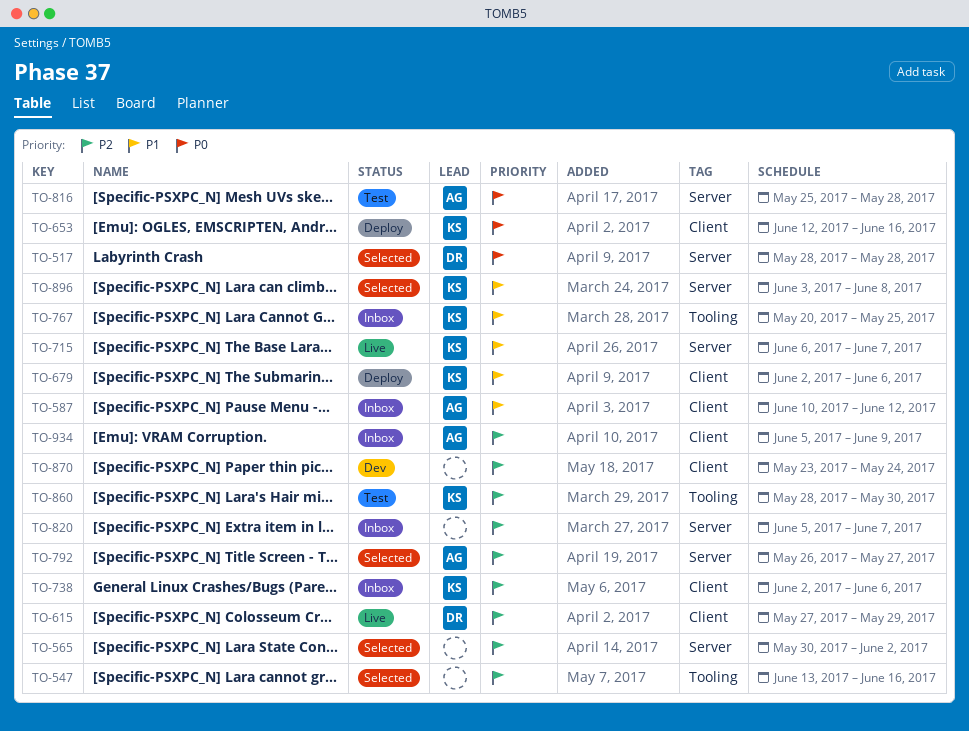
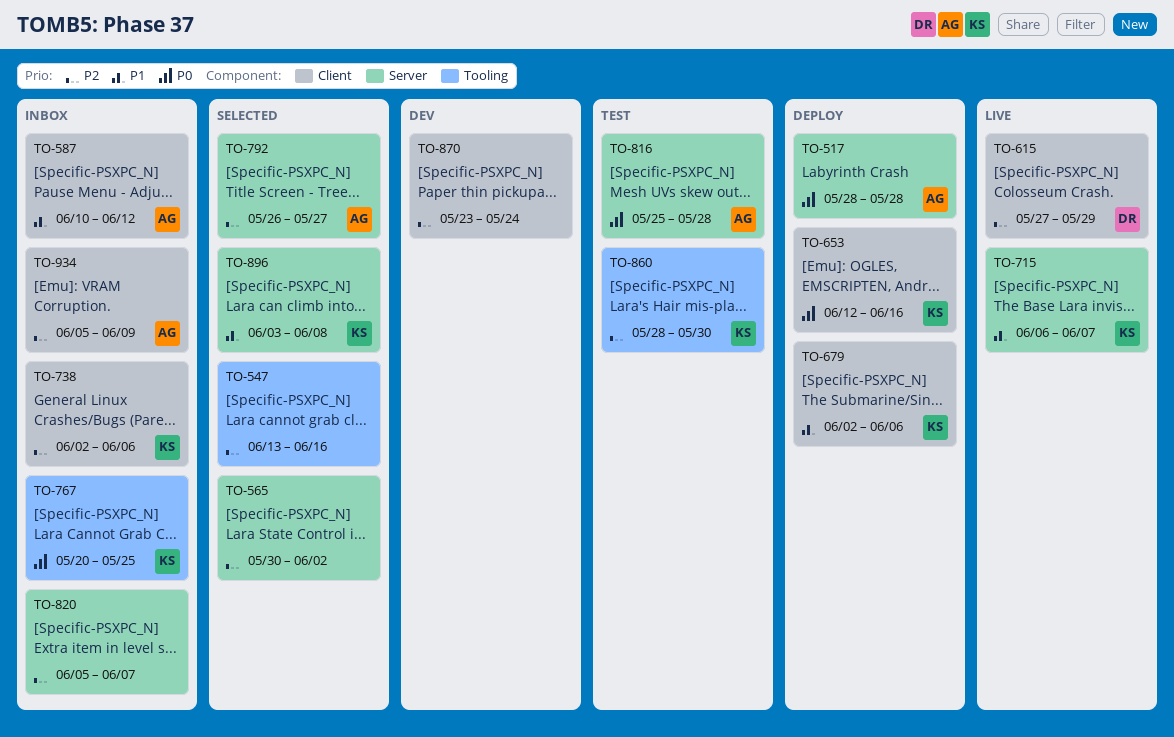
TO-517, status: Selected -> Deploy
TO-517, owner: DR -> AG
TO-767, priority: P1 -> P0

